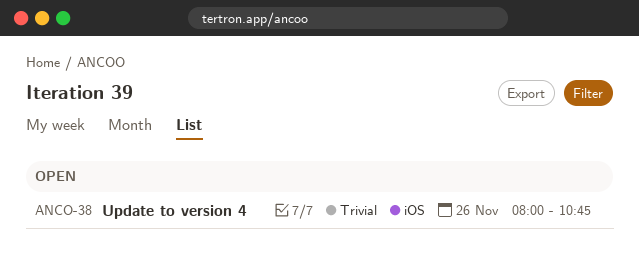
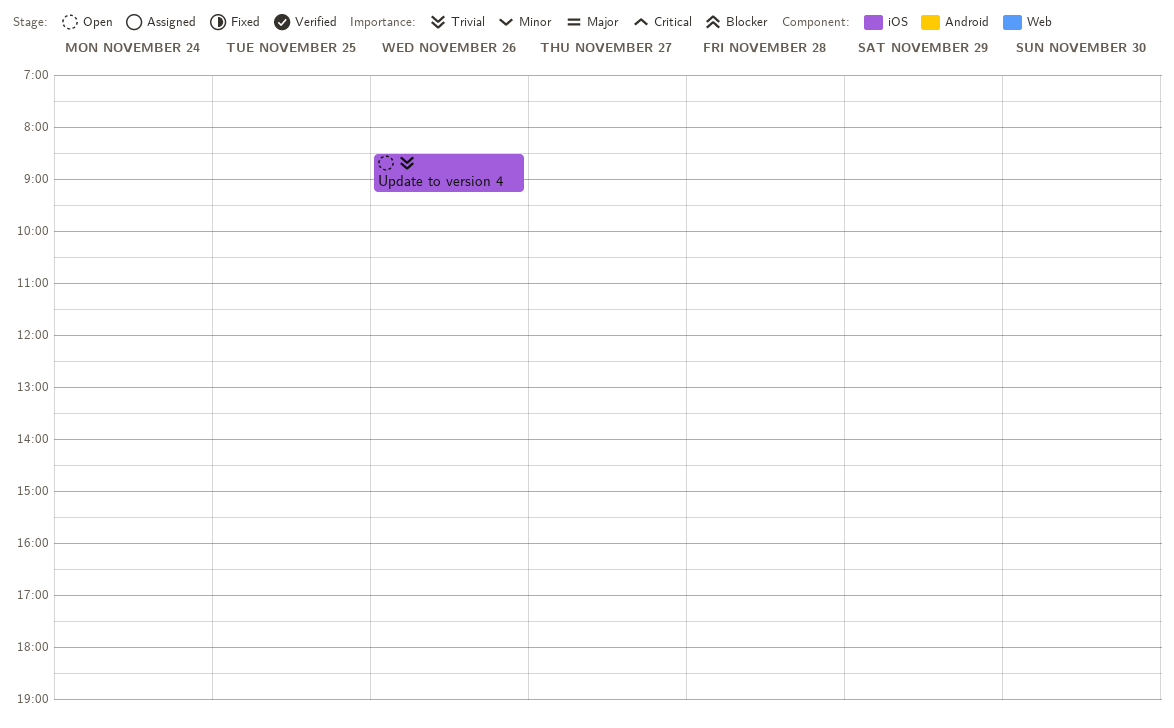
Update to version 4, begins: 08:00 -> 08:30
Update to version 4, ends: 10:45 -> 09:15

